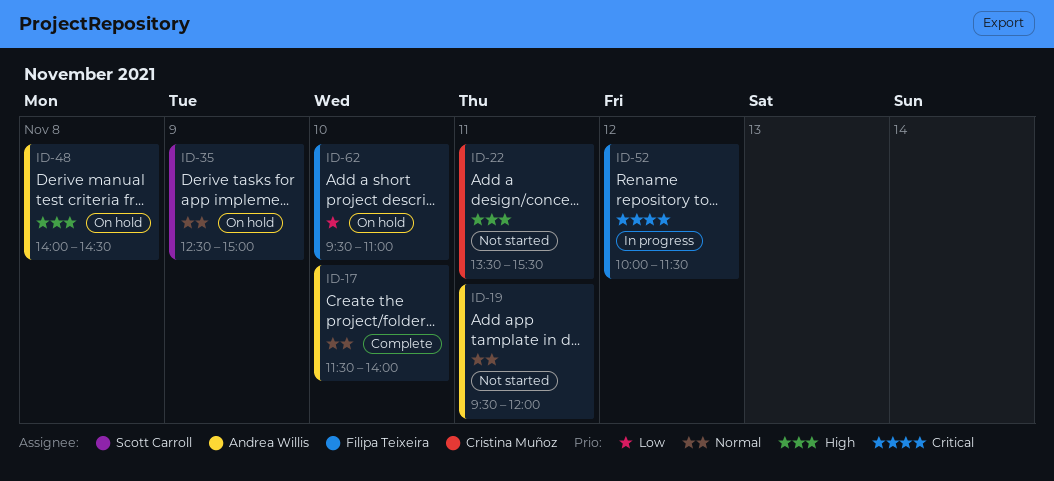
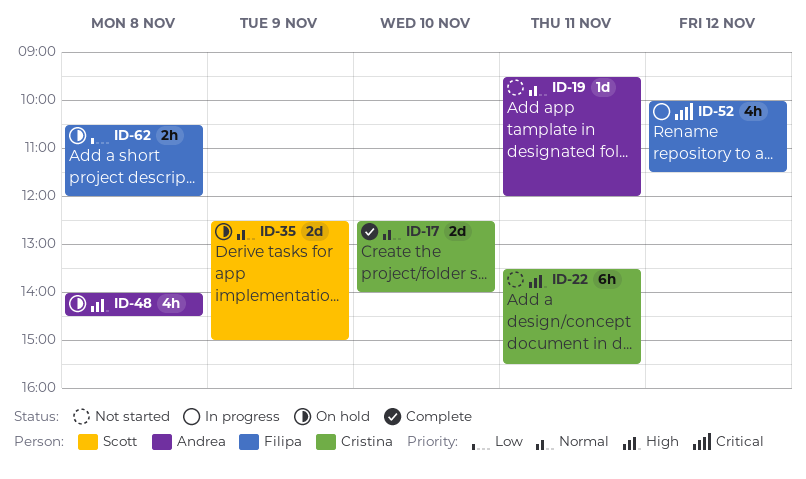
ID-17, owner: Andrea Willis -> Cristina Muñoz
ID-17, begins: 11:30 -> 12:30
ID-62, day: Nov 10 -> Nov 8
ID-62, begins: 09:30 -> 10:30
ID-62, ends: 11:00 -> 12:00

